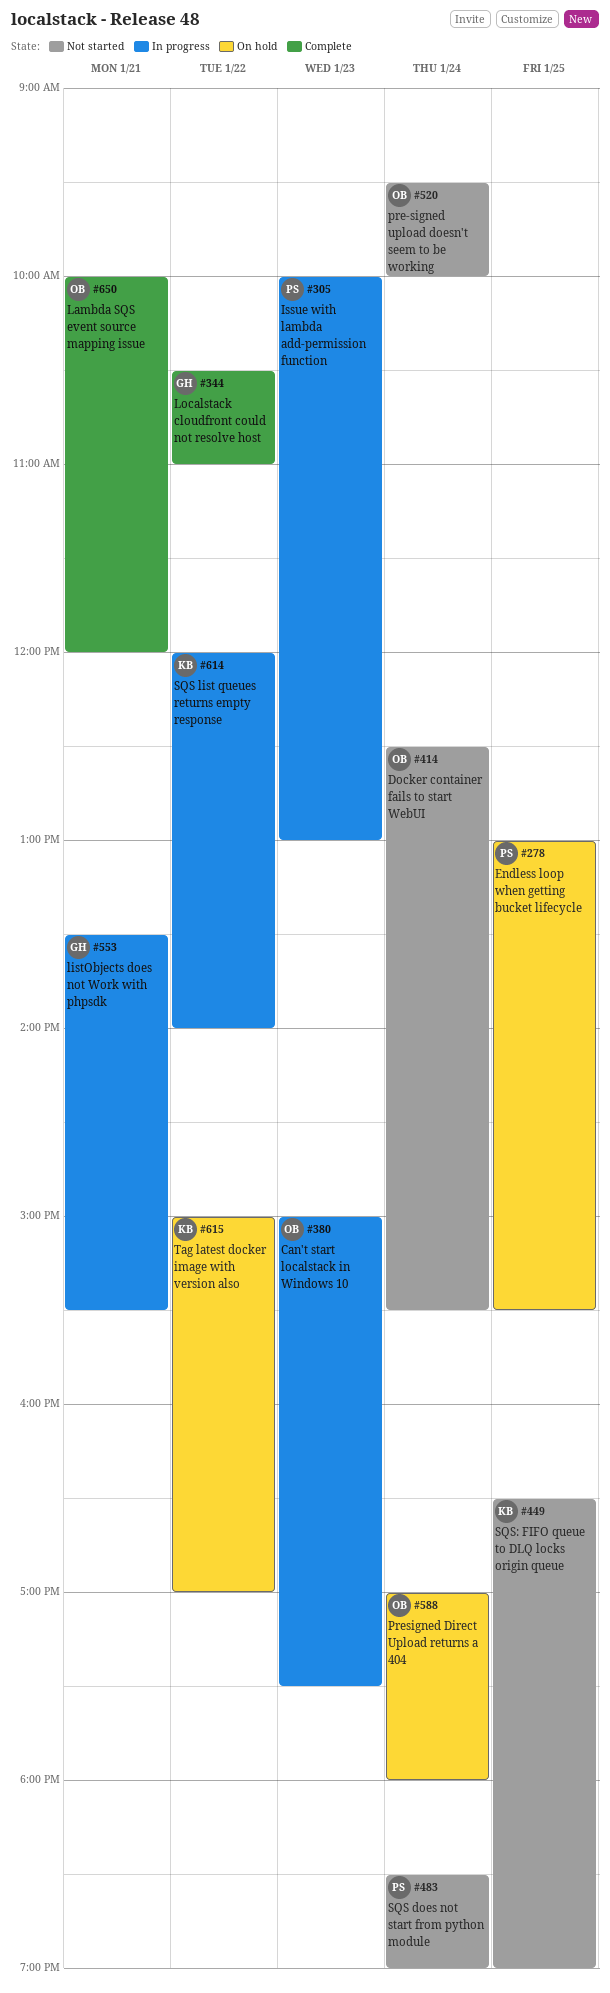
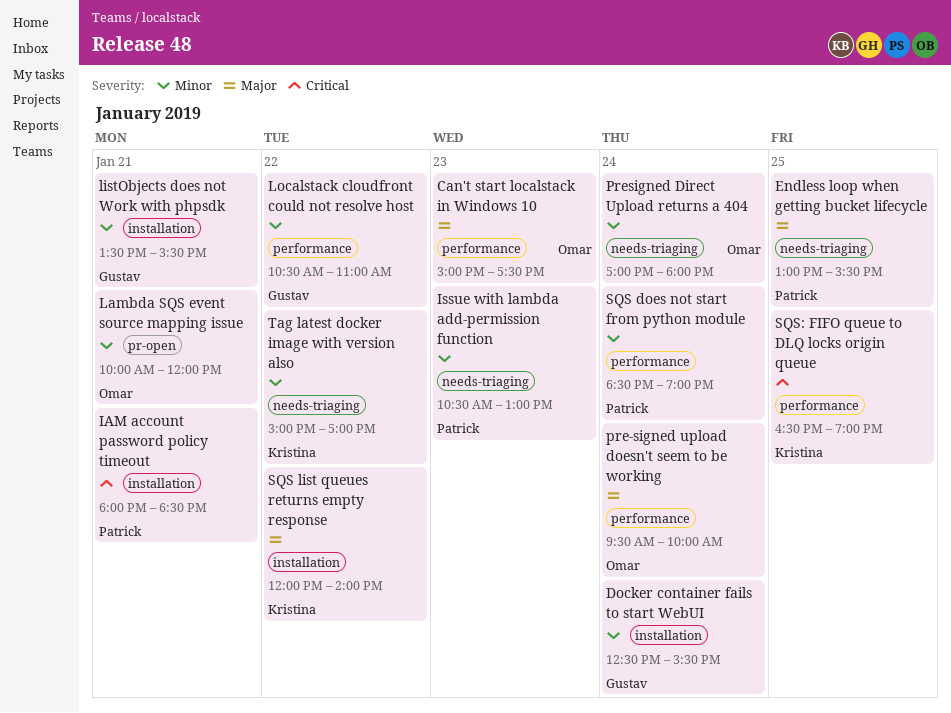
Docker container fails to start WebUI, owner: Omar -> Gustav
IAM account password policy timeout: none -> present
Issue with lambda add-permission function, begins: 10:00 -> 10:30

